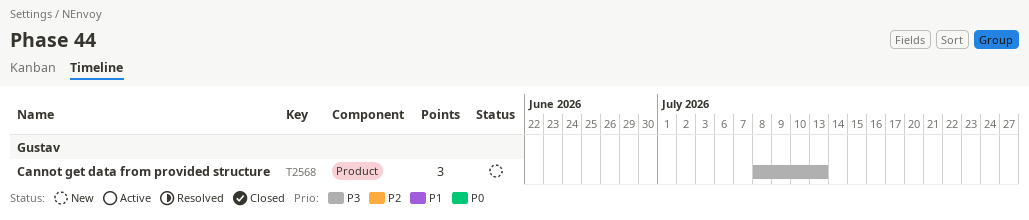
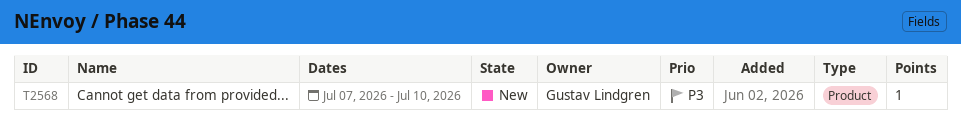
T2568, estimate: 3 -> 1
T2568, start: Jul 8 -> Jul 7
T2568, due: Jul 13 -> Jul 10

